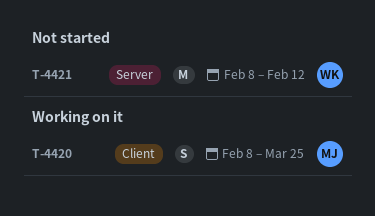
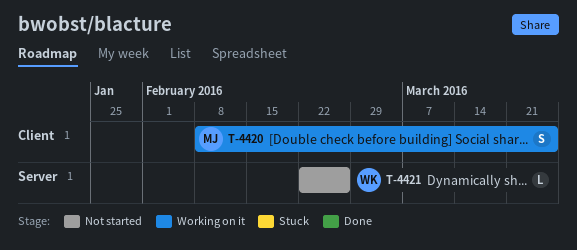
T-4421, estimate: M -> L
T-4421, start: Feb 8 -> Feb 22
T-4421, due: Feb 12 -> Feb 26

